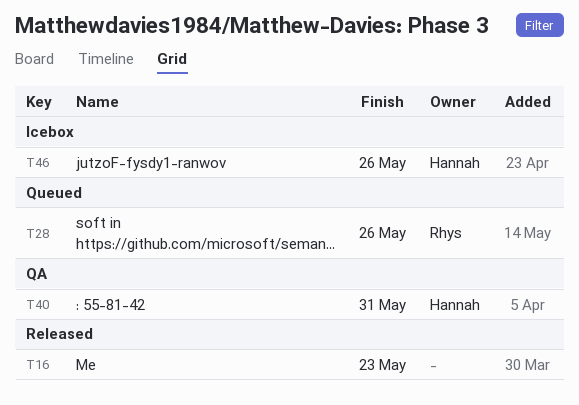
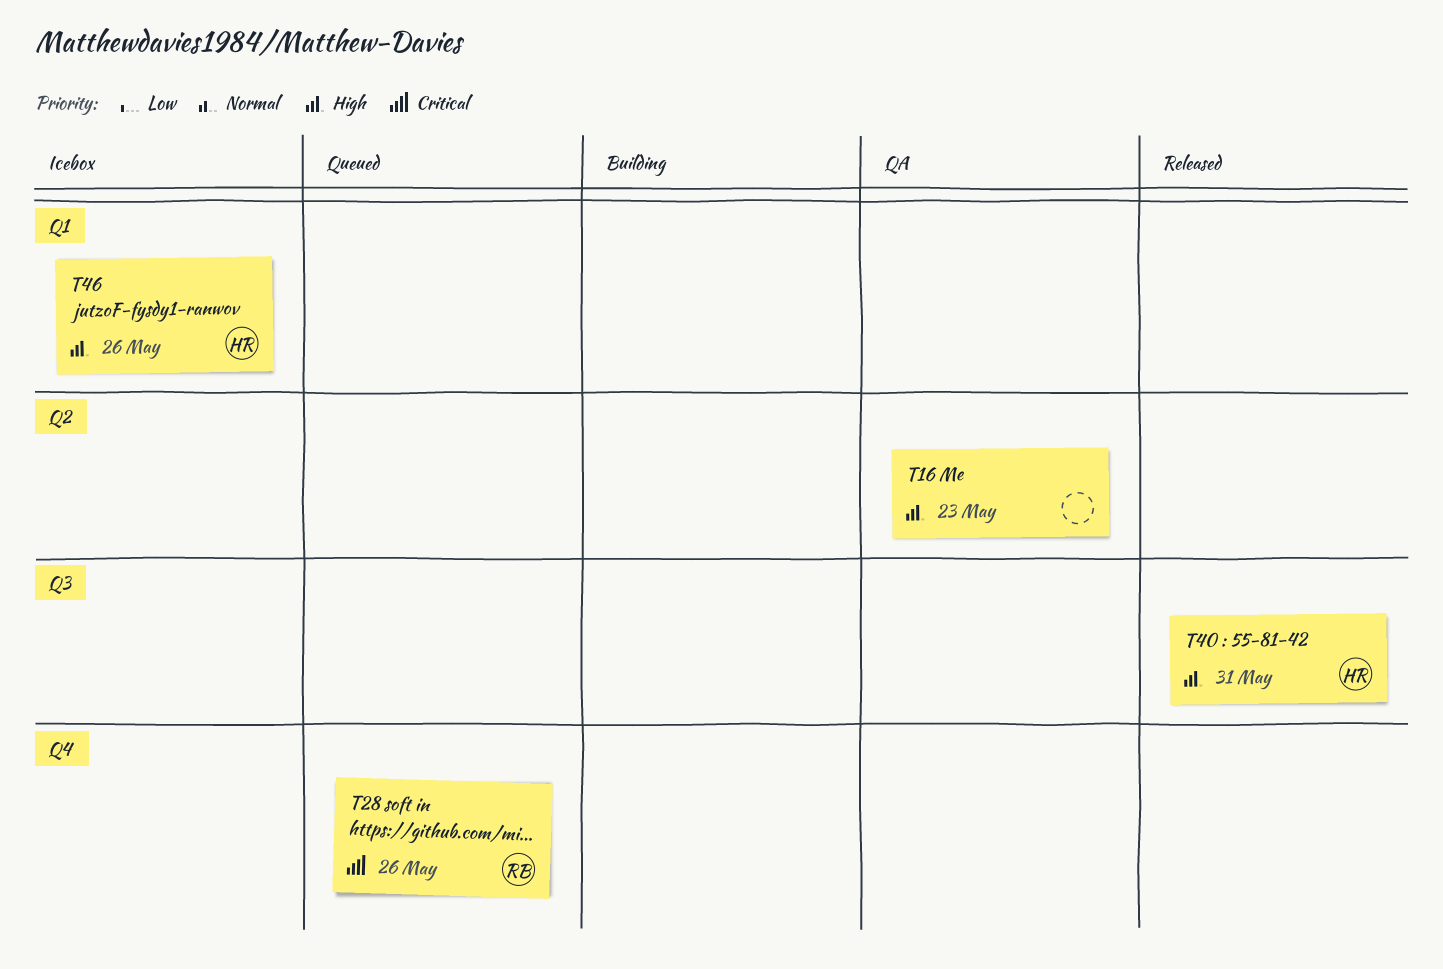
T16, status: Released -> QA
T40, status: QA -> Released

